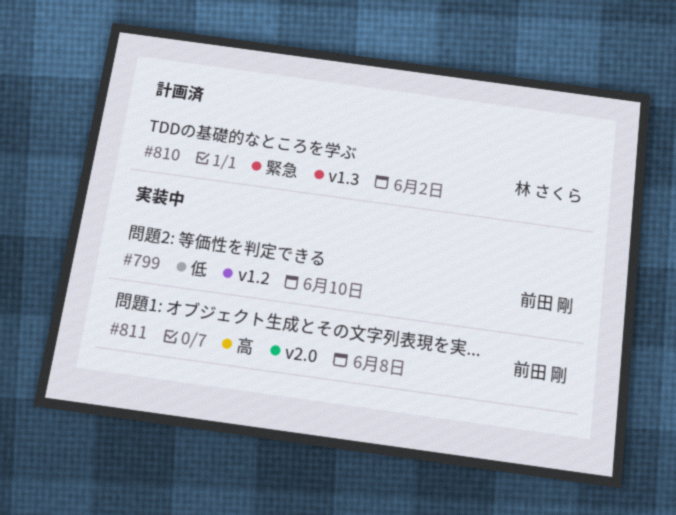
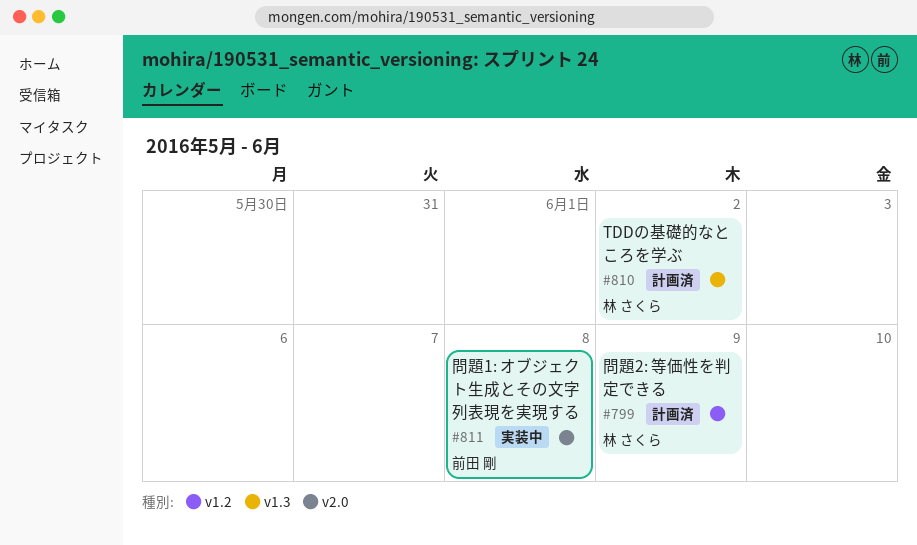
#799, status: 実装中 -> 計画済
#799, owner: 前田 剛 -> 林 さくら
#799, due: Jun 10 -> Jun 9

